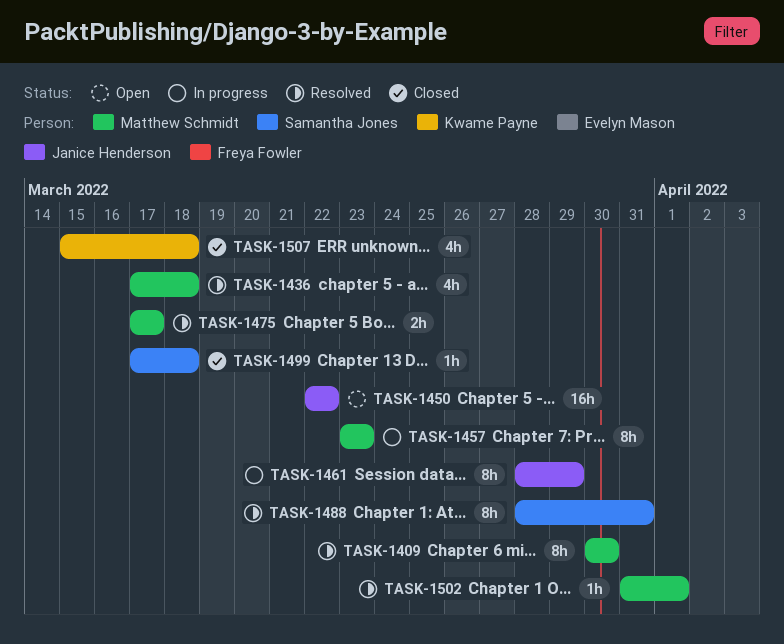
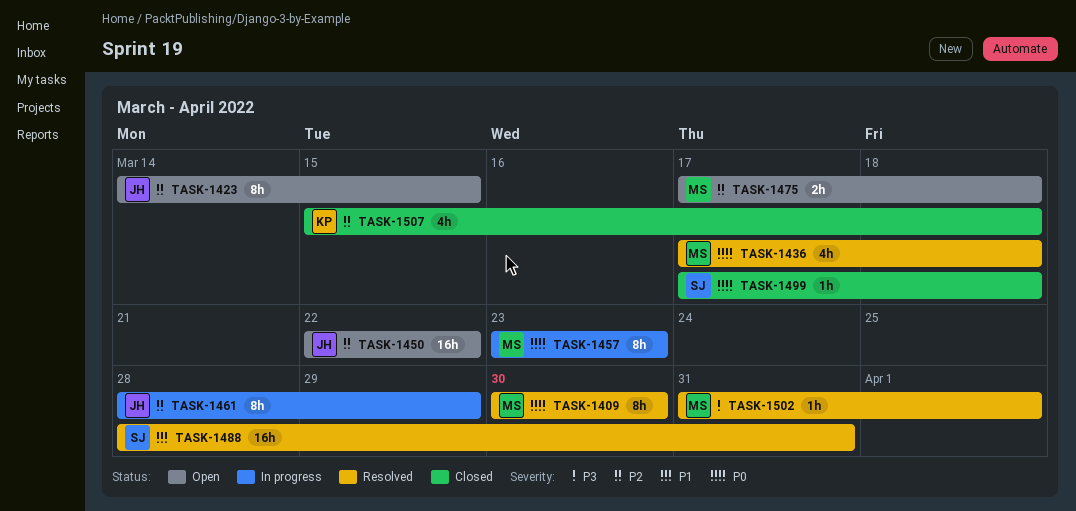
TASK-1423: none -> present
TASK-1475, status: Resolved -> Open
TASK-1475, due: Mar 17 -> Mar 18
TASK-1488, estimate: 8h -> 16h

